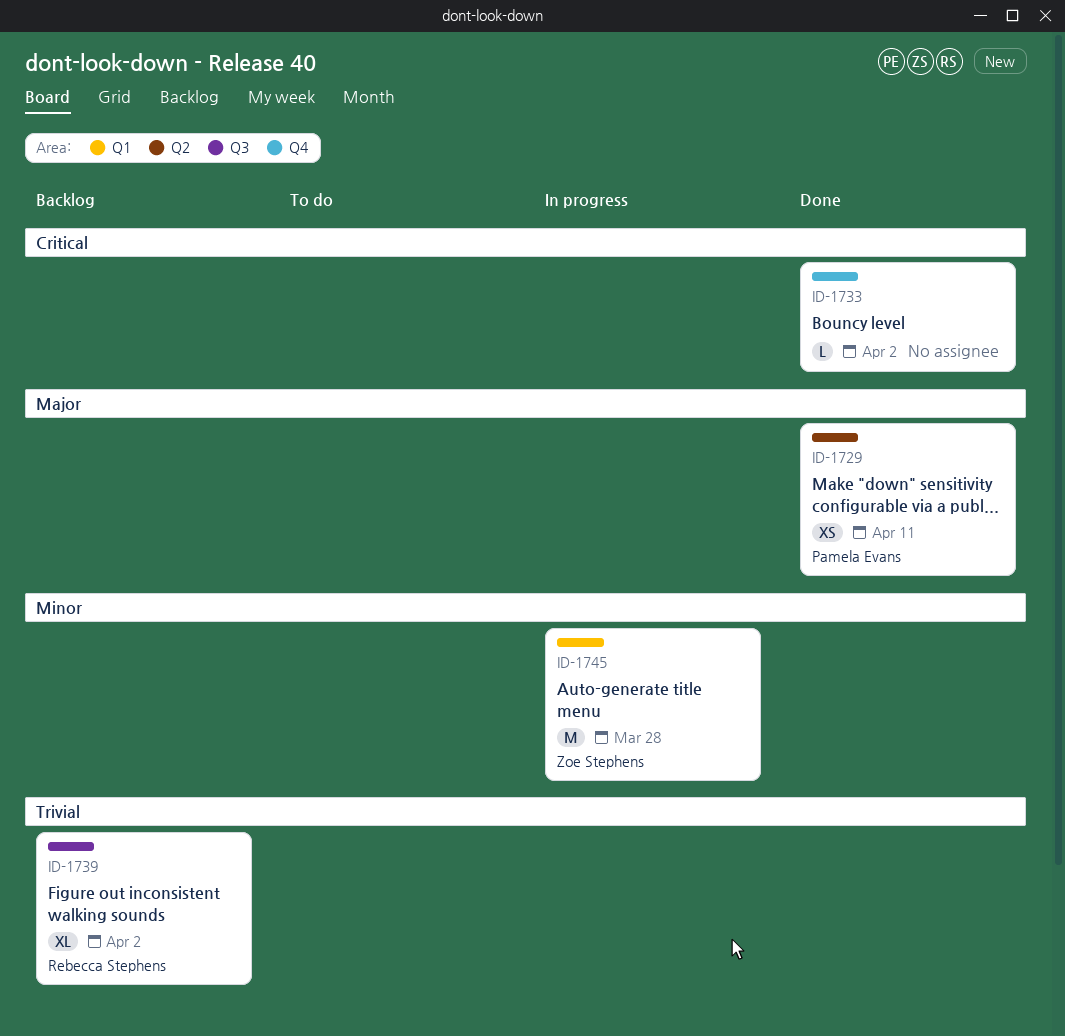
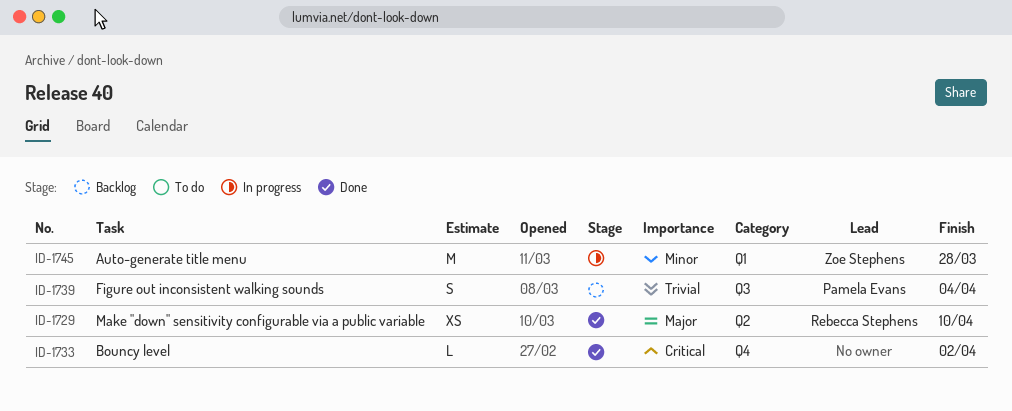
ID-1729, owner: Pamela Evans -> Rebecca Stephens
ID-1729, due: Apr 11 -> Apr 10
ID-1739, owner: Rebecca Stephens -> Pamela Evans
ID-1739, estimate: XL -> S
ID-1739, due: Apr 2 -> Apr 4

